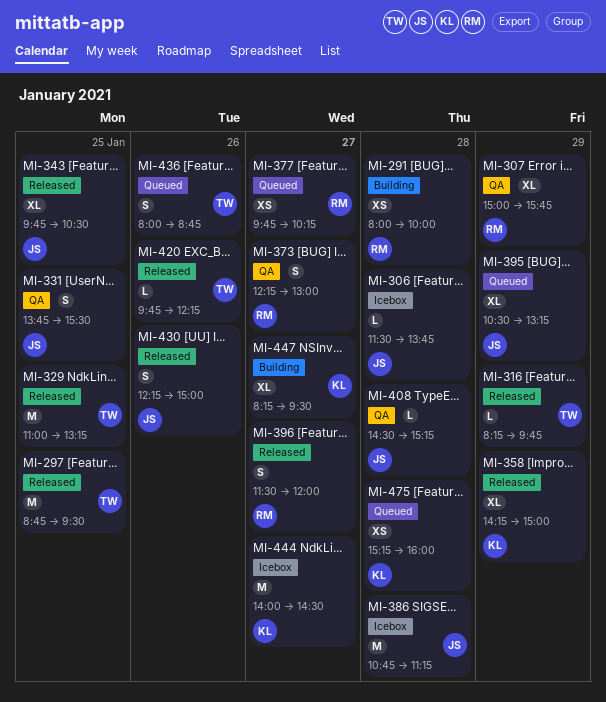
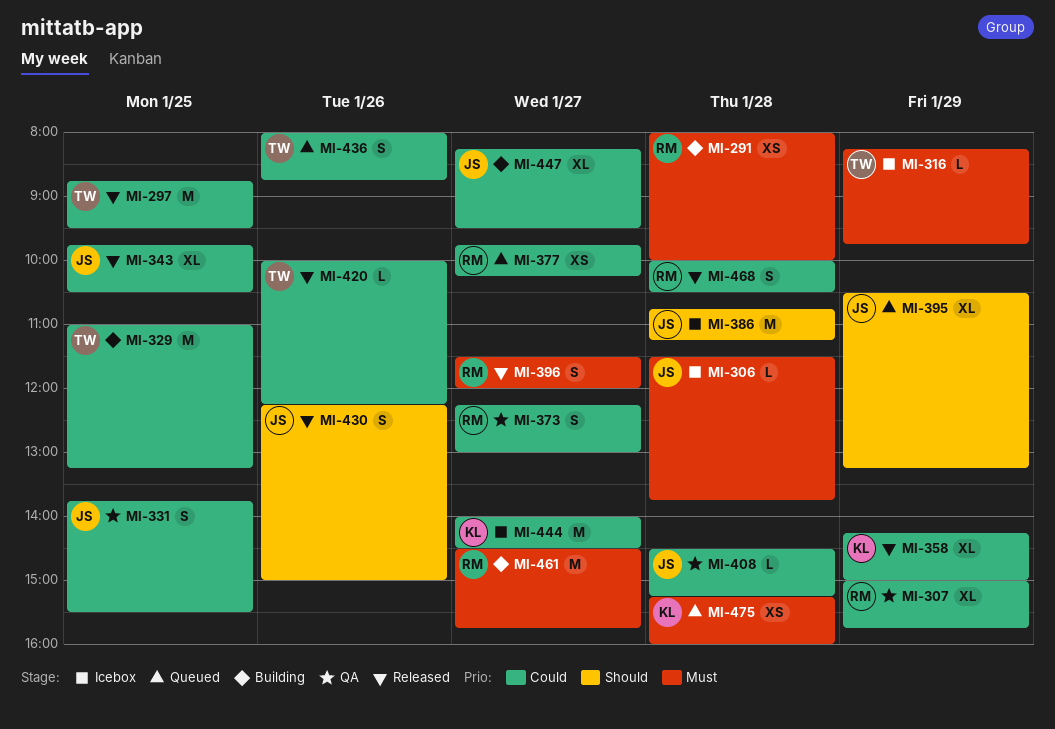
MI-316, status: Released -> Icebox
MI-329, status: Released -> Building
MI-420, begins: 09:45 -> 10:00
MI-447, owner: KL -> JS
MI-461: none -> present
MI-468: none -> present

